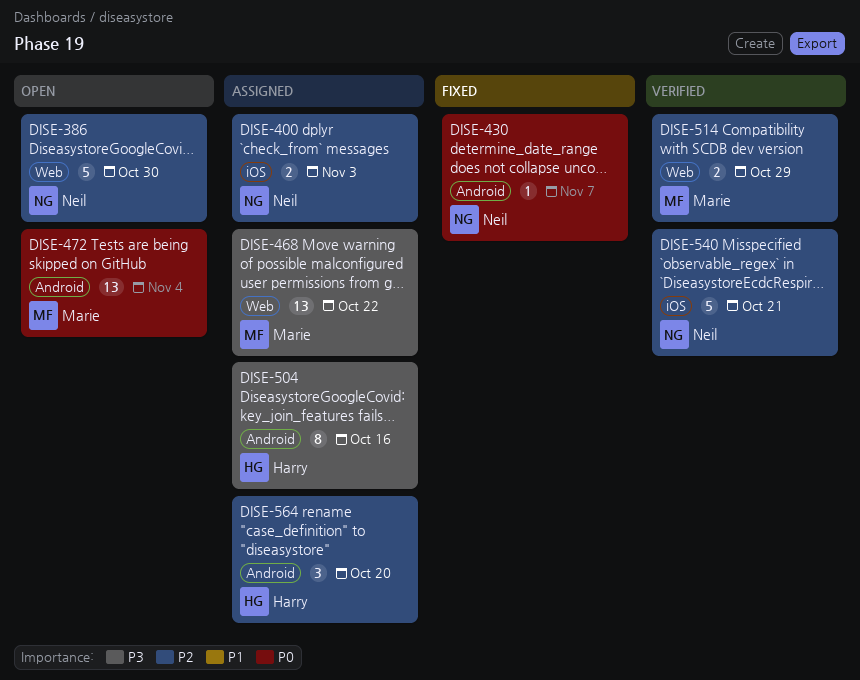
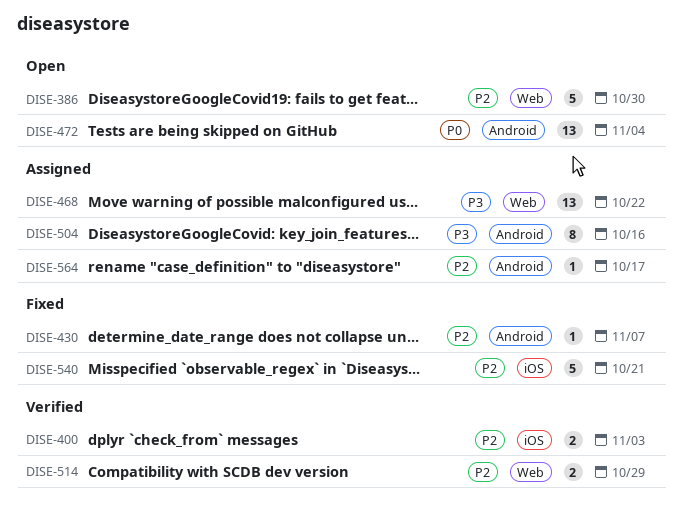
DISE-400, status: Assigned -> Verified
DISE-430, priority: P0 -> P2
DISE-540, status: Verified -> Fixed
DISE-564, estimate: 3 -> 1
DISE-564, due: Oct 20 -> Oct 17

